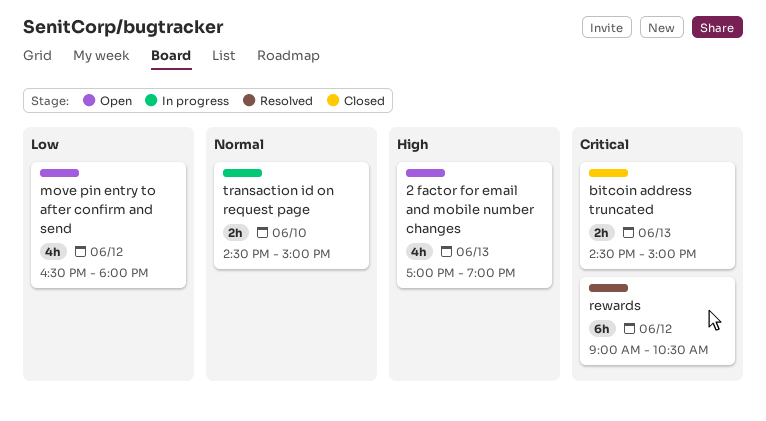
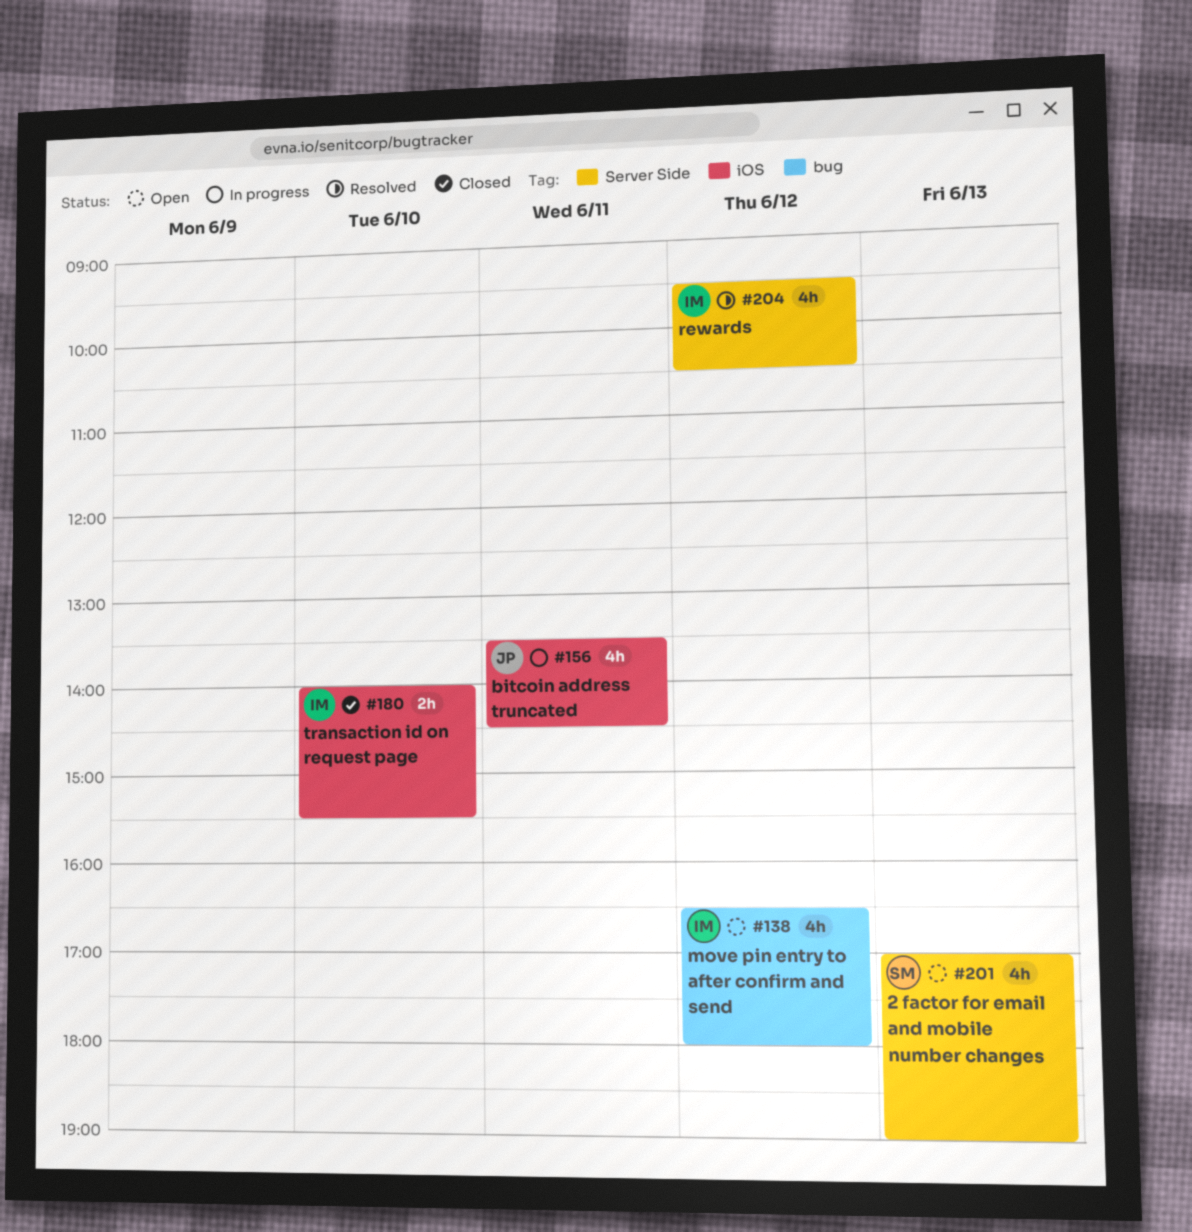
bitcoin address truncated, status: Closed -> In progress
bitcoin address truncated, estimate: 2h -> 4h
bitcoin address truncated, day: Jun 13 -> Jun 11
bitcoin address truncated, begins: 14:30 -> 13:30
bitcoin address truncated, ends: 15:00 -> 14:30
rewards, estimate: 6h -> 4h
rewards, begins: 09:00 -> 09:30
transaction id on request page, status: In progress -> Closed
transaction id on request page, begins: 14:30 -> 14:00
transaction id on request page, ends: 15:00 -> 15:30

